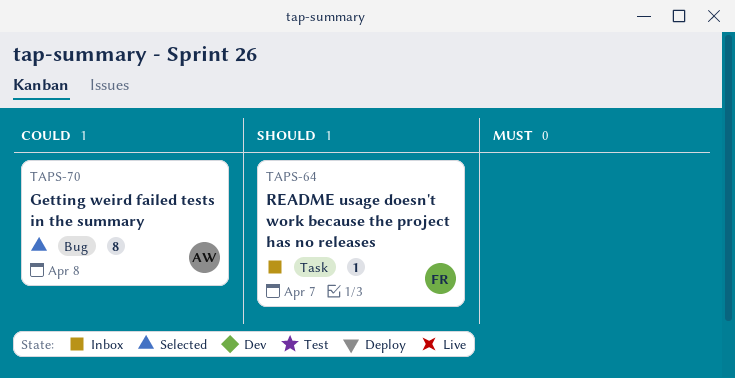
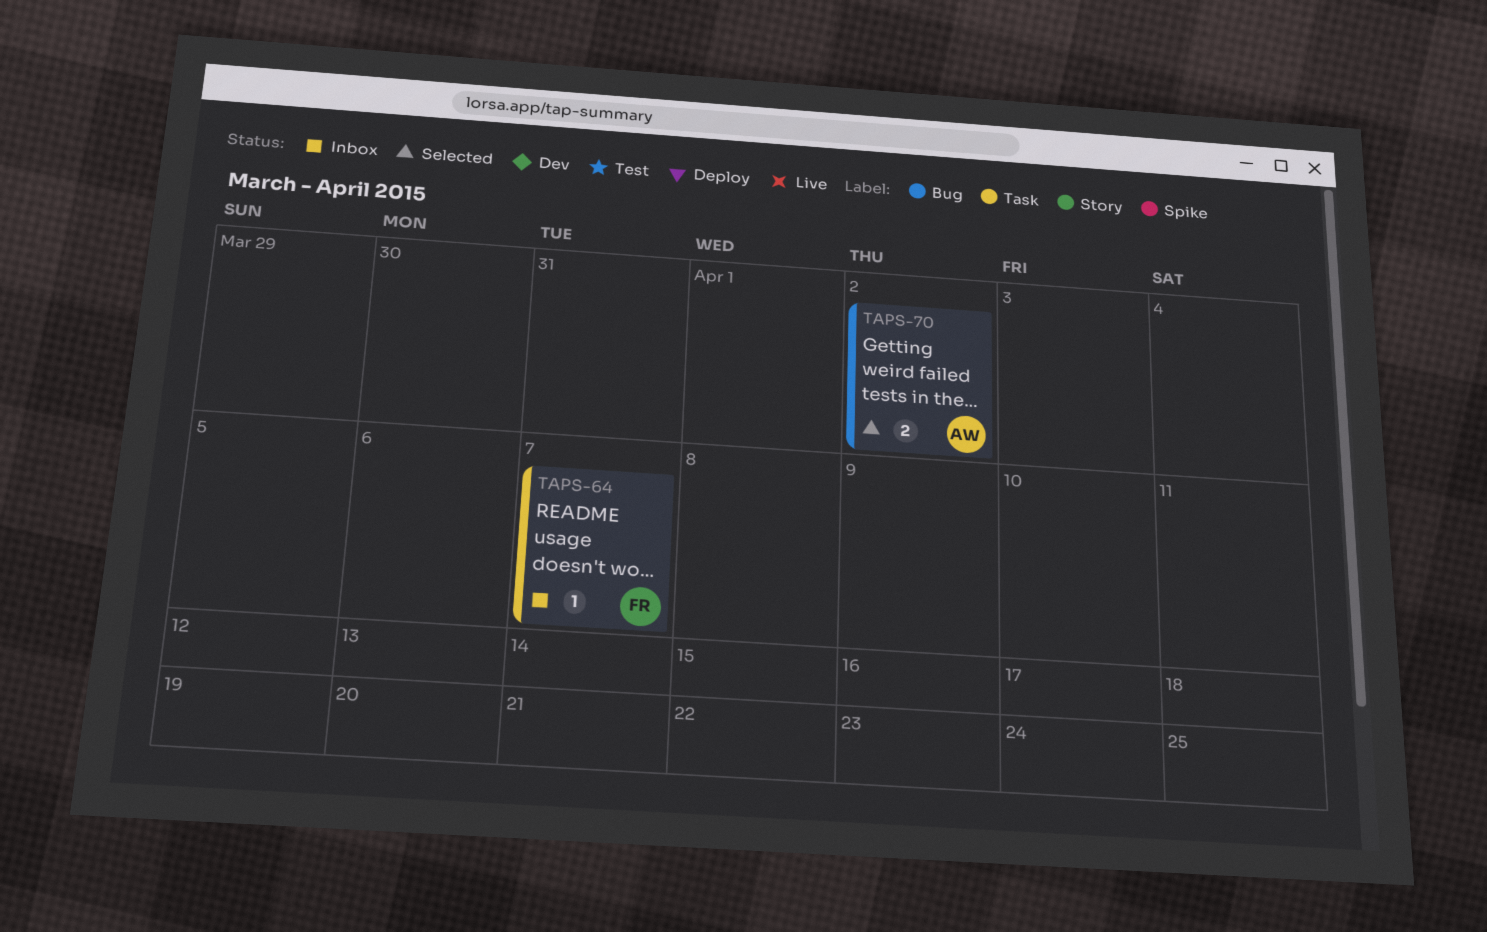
TAPS-70, estimate: 8 -> 2
TAPS-70, due: Apr 8 -> Apr 2

